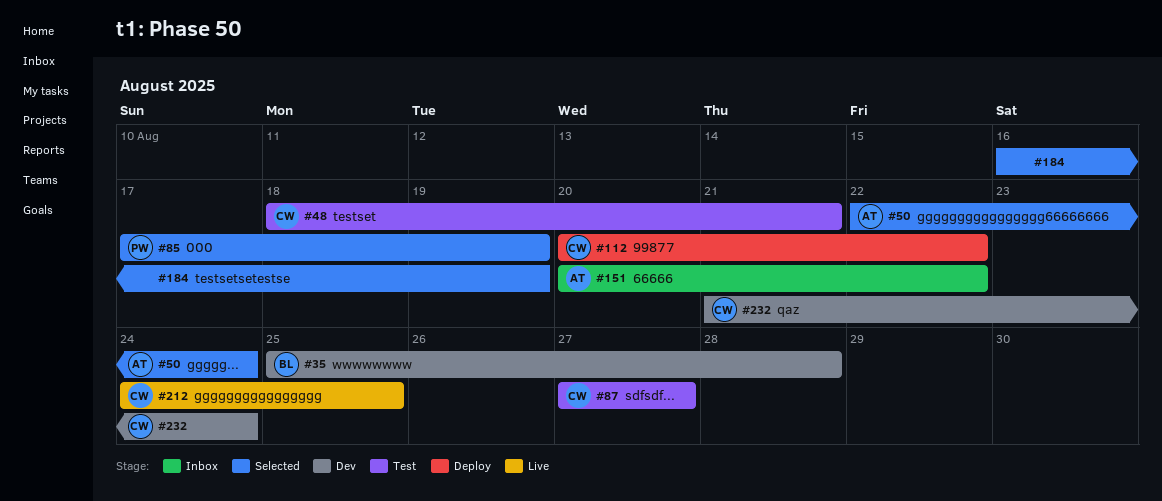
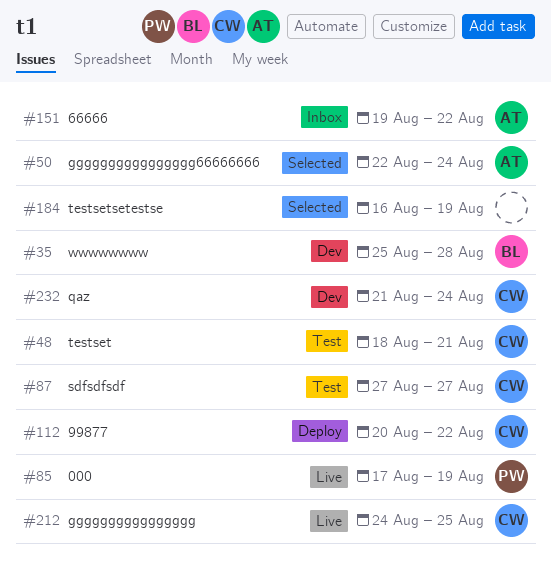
#85, status: Selected -> Live
#151, start: Aug 20 -> Aug 19

